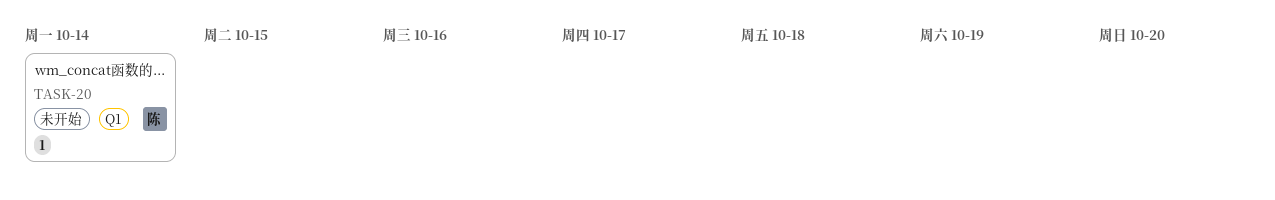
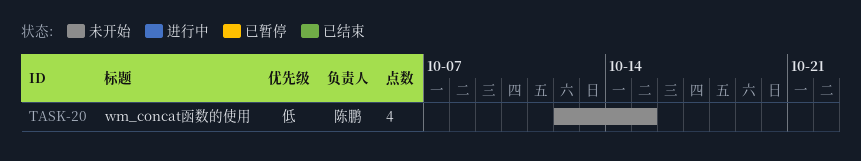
TASK-20, estimate: 1 -> 4
TASK-20, due: Oct 14 -> Oct 15

